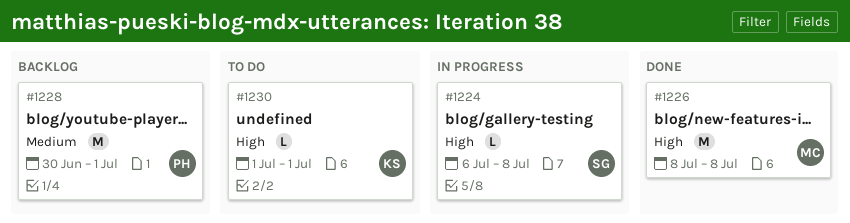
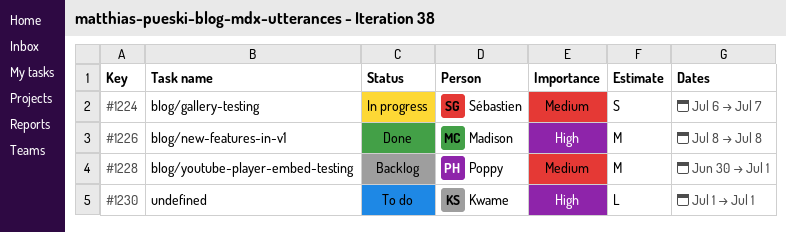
#1224, priority: High -> Medium
#1224, estimate: L -> S
#1224, due: Jul 8 -> Jul 7

